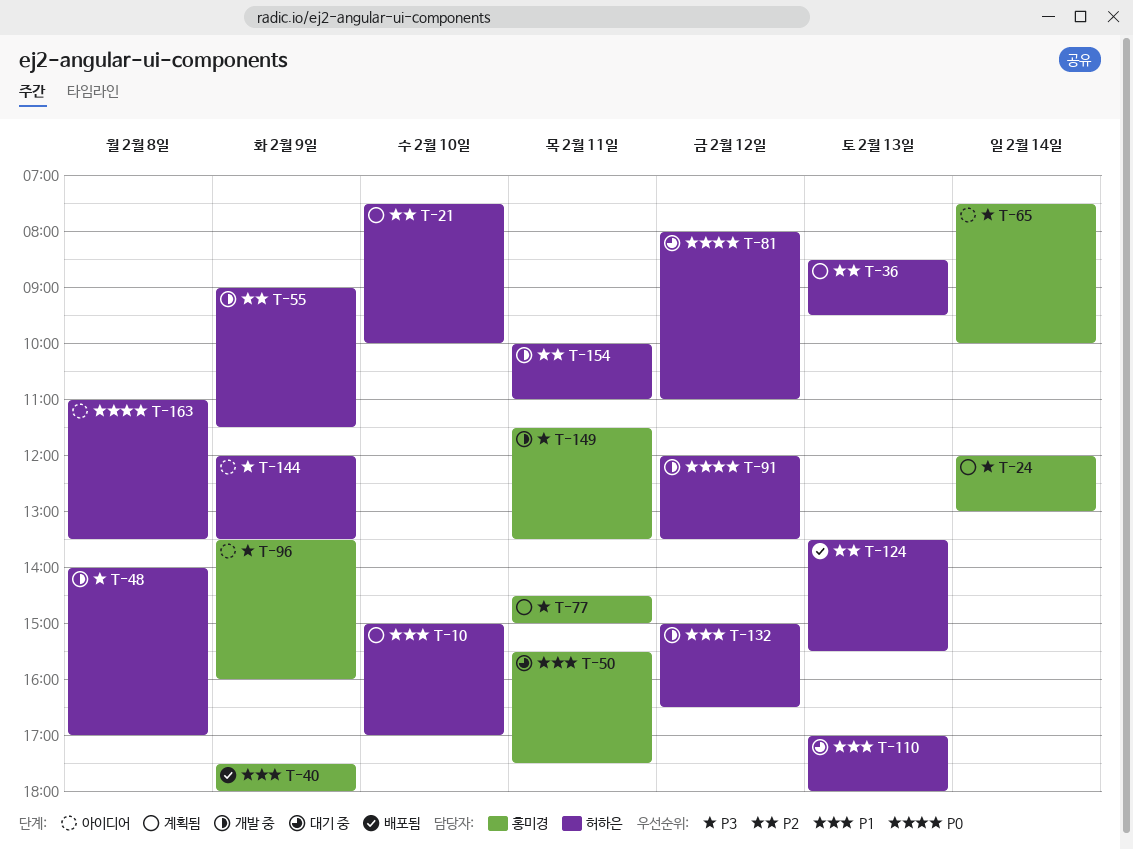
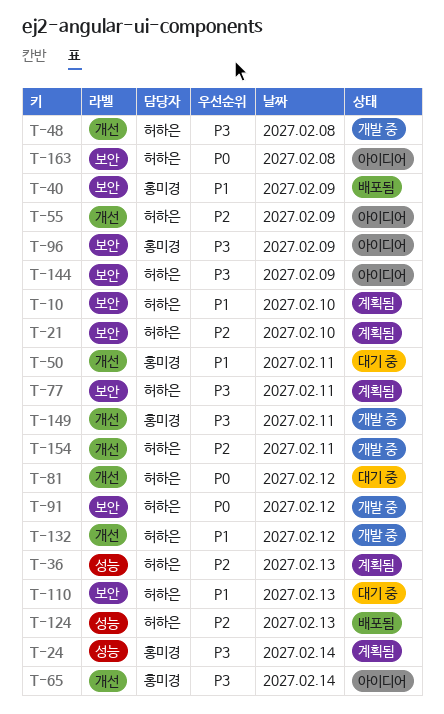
T-55, status: 개발 중 -> 아이디어
T-77, owner: 홍미경 -> 허하은

